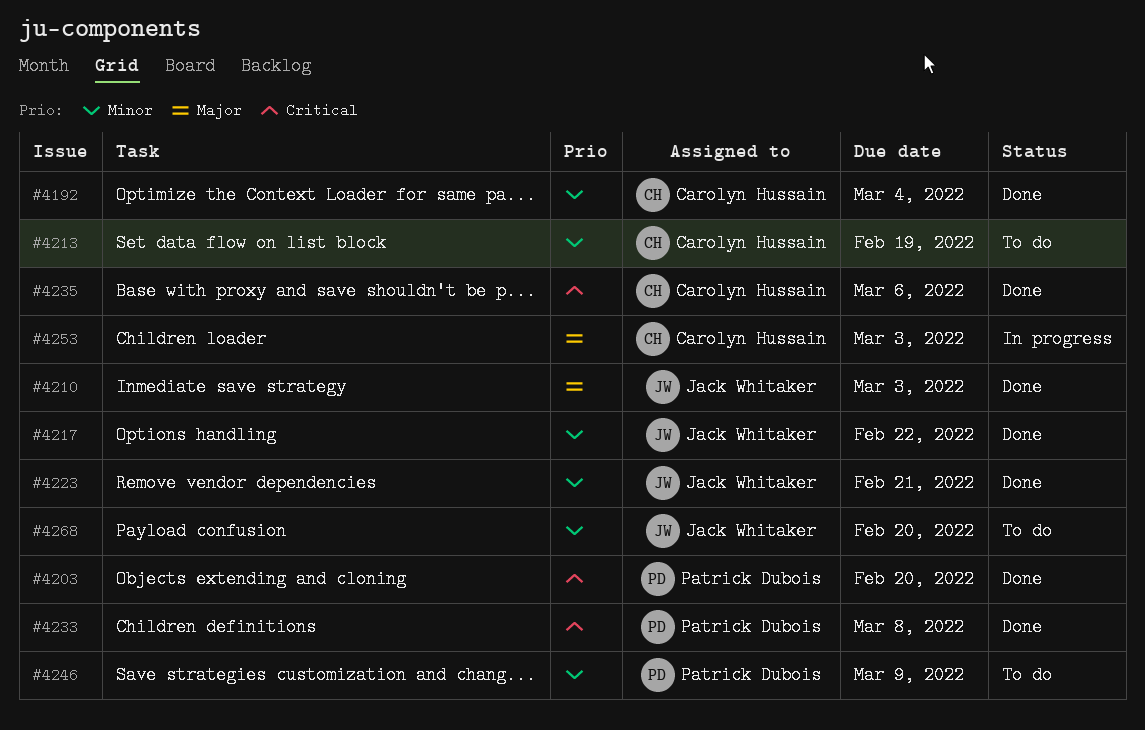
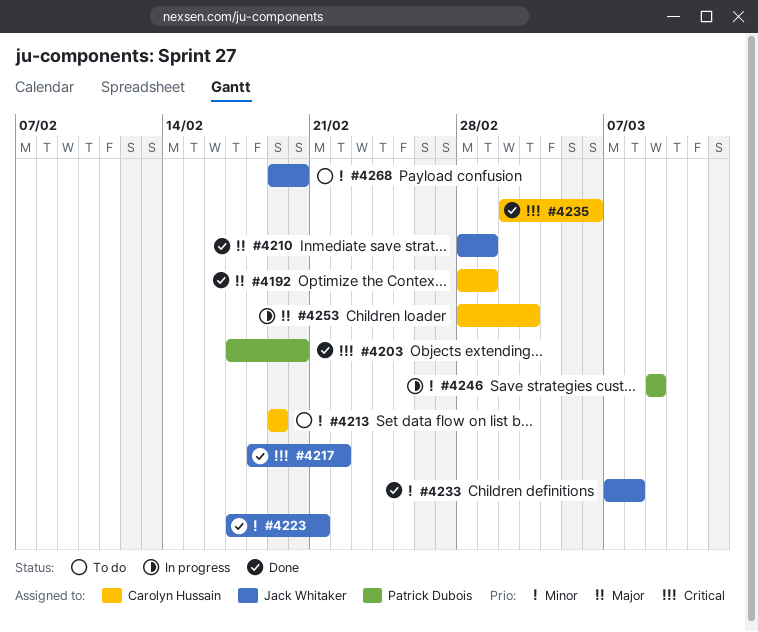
#4192, priority: Minor -> Major
#4192, due: Mar 4 -> Mar 1
#4210, due: Mar 3 -> Mar 1
#4217, priority: Minor -> Critical
#4233, owner: Patrick Dubois -> Jack Whitaker
#4233, priority: Critical -> Minor
#4246, status: To do -> In progress

